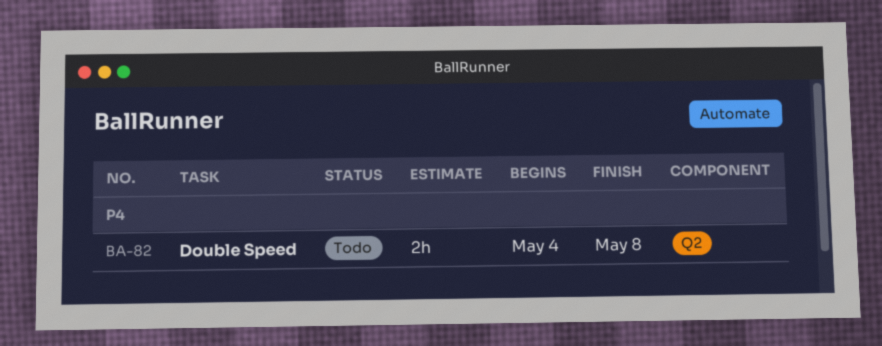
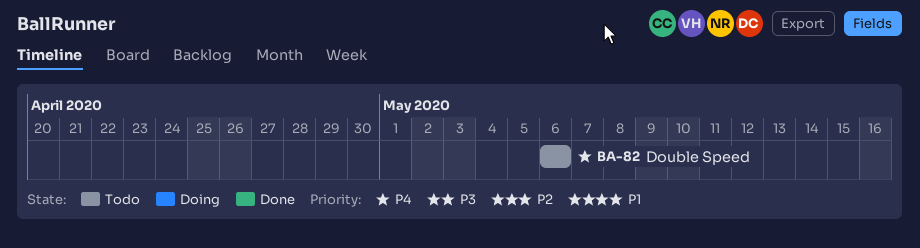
BA-82, start: May 4 -> May 6
BA-82, due: May 8 -> May 6

